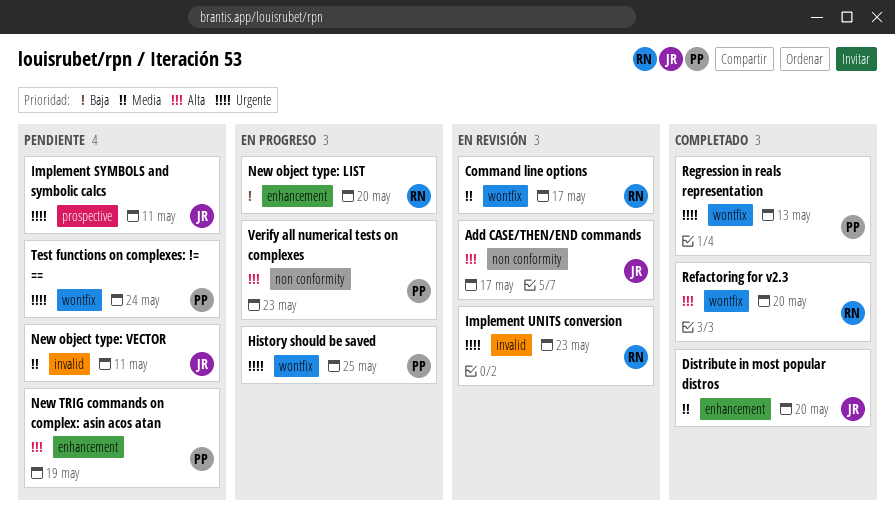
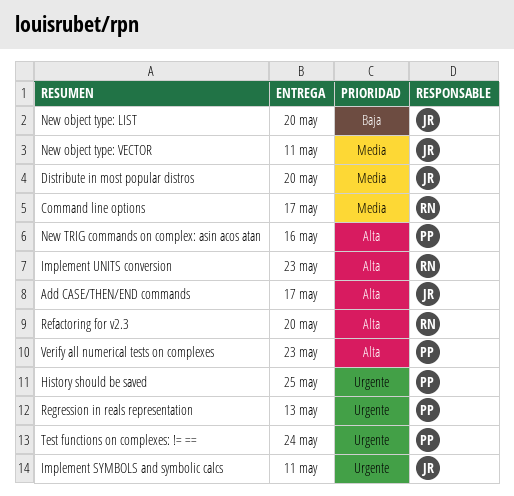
Implement UNITS conversion, priority: Urgente -> Alta
New object type: LIST, owner: RN -> JR
New TRIG commands on complex: asin acos atan, due: May 19 -> May 16

